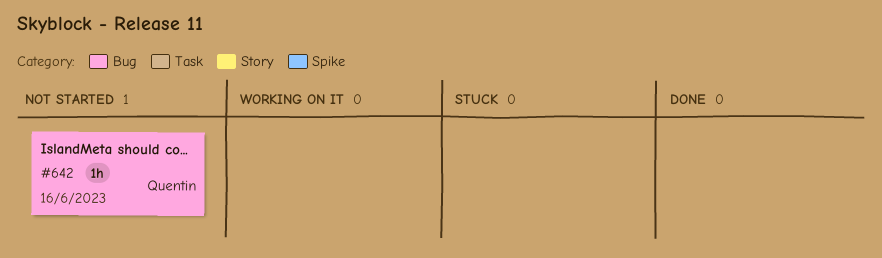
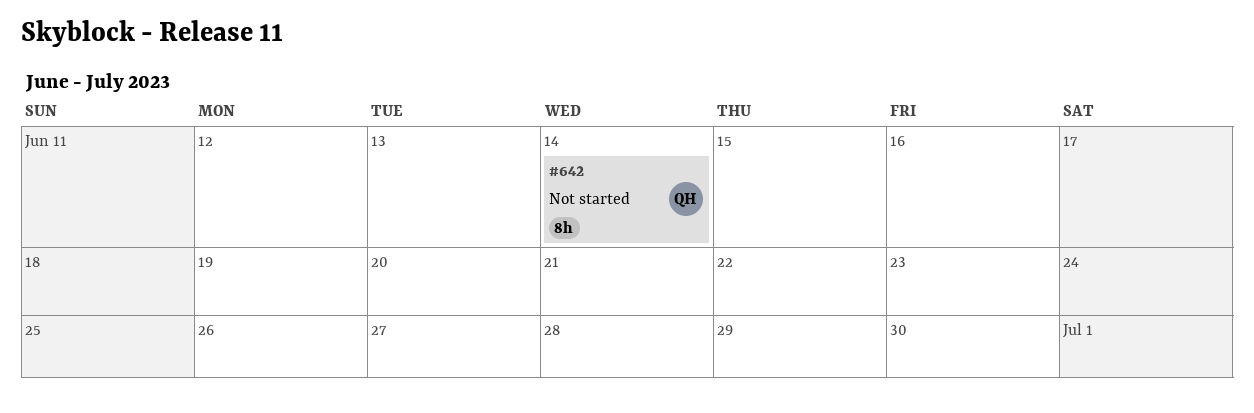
#642, estimate: 1h -> 8h
#642, due: Jun 16 -> Jun 14

